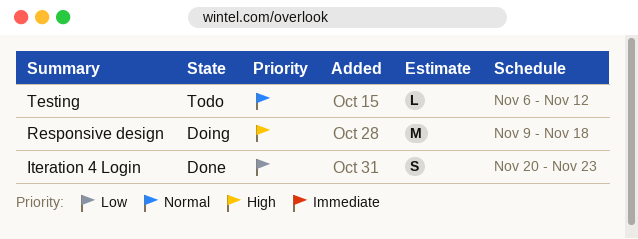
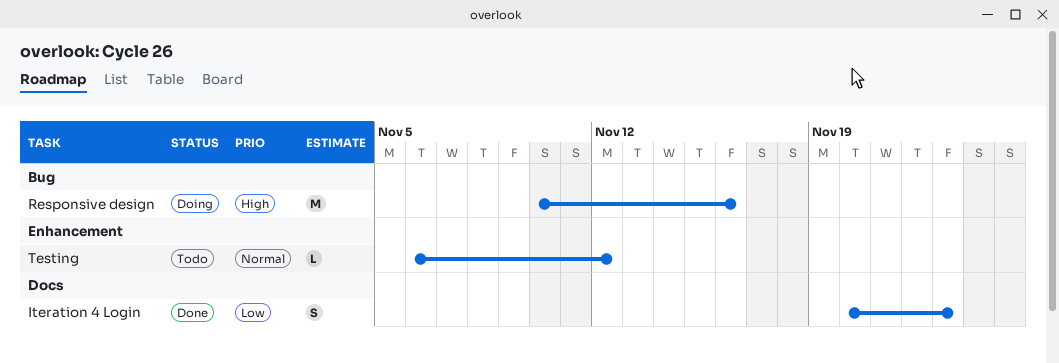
Responsive design, start: Nov 9 -> Nov 10
Responsive design, due: Nov 18 -> Nov 16

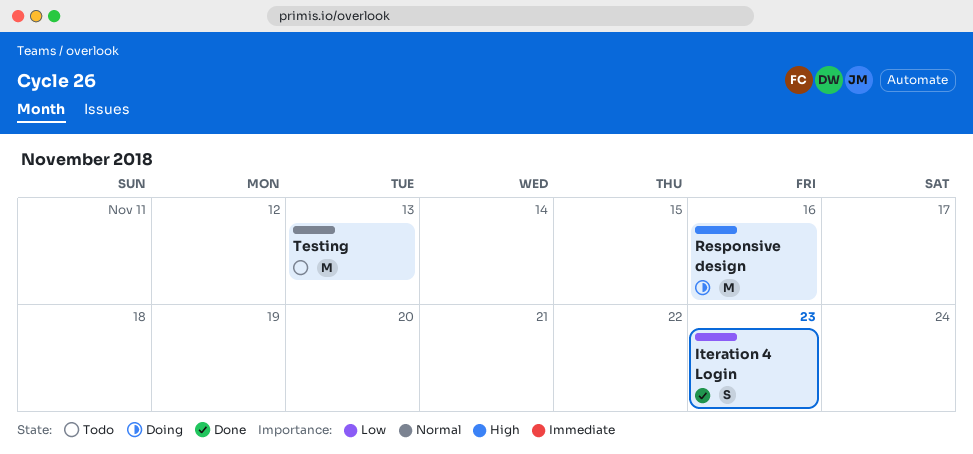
Testing, estimate: L -> M
Testing, due: Nov 12 -> Nov 13

